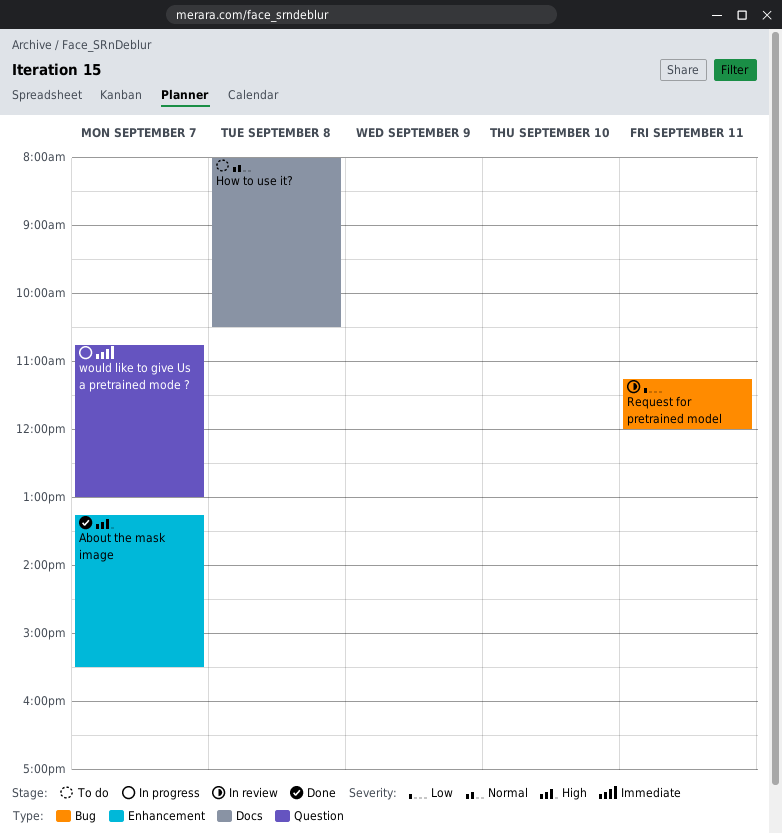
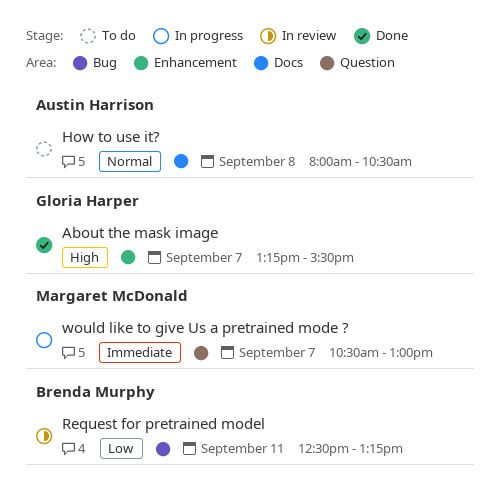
Request for pretrained model, begins: 11:15 -> 12:30
Request for pretrained model, ends: 12:00 -> 13:15
would like to give Us a pretrained mode ?, begins: 10:45 -> 10:30

